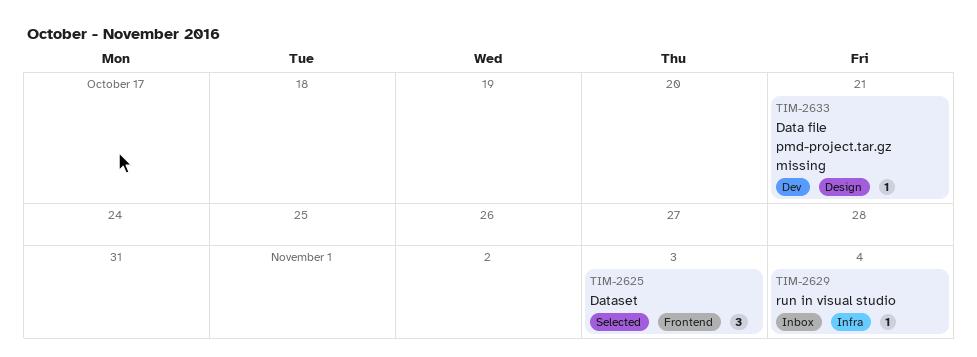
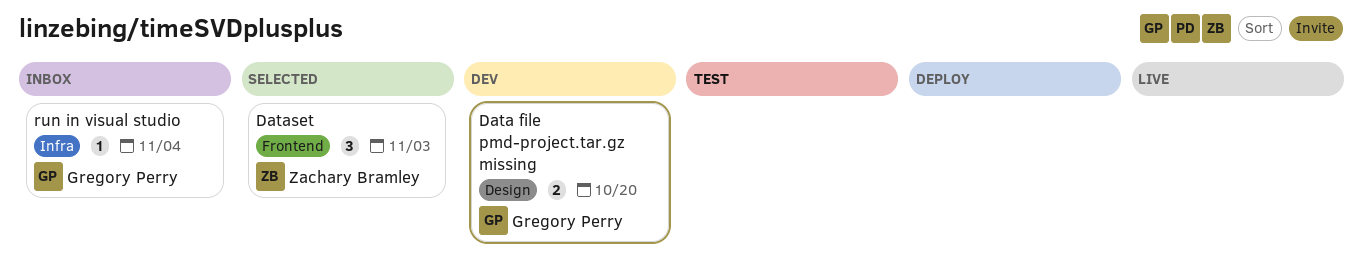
Data file pmd-project.tar.gz missing, estimate: 1 -> 2
Data file pmd-project.tar.gz missing, due: Oct 21 -> Oct 20

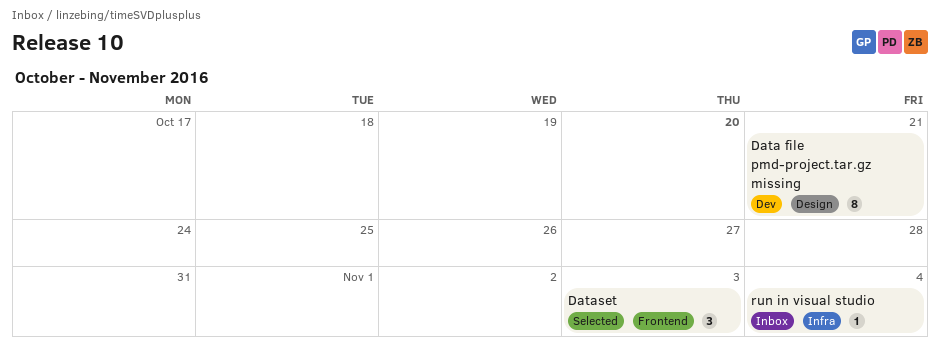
Data file pmd-project.tar.gz missing, estimate: 2 -> 8
Data file pmd-project.tar.gz missing, due: Oct 20 -> Oct 21

